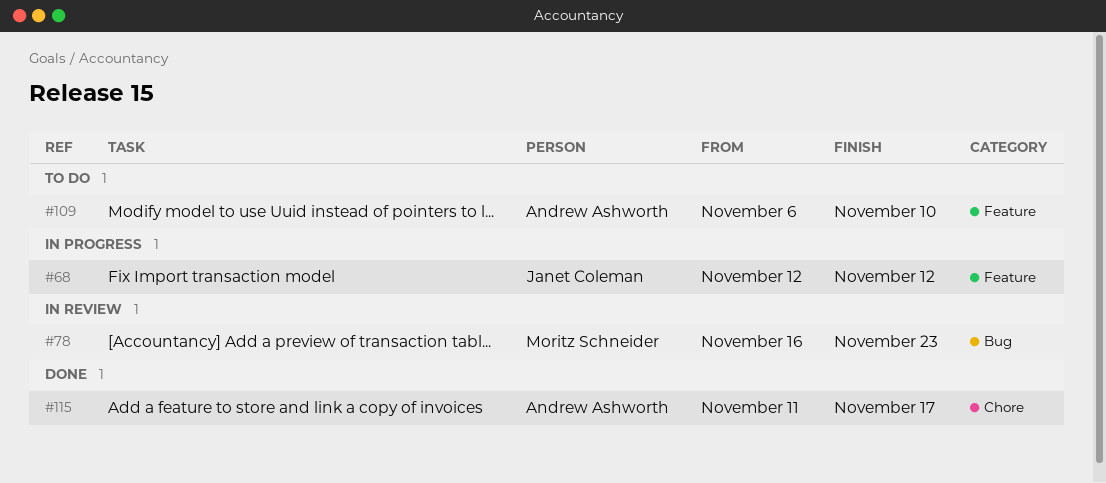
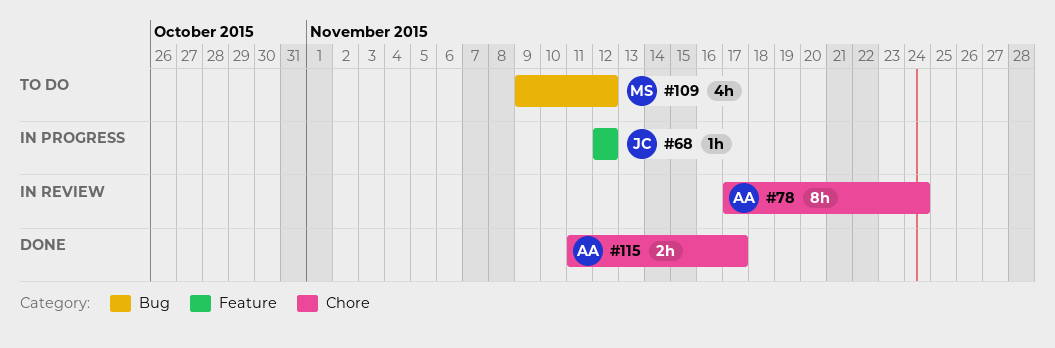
#78, owner: Moritz Schneider -> Andrew Ashworth
#78, label: Bug -> Chore
#78, start: Nov 16 -> Nov 17
#78, due: Nov 23 -> Nov 24
#109, owner: Andrew Ashworth -> Moritz Schneider
#109, label: Feature -> Bug
#109, start: Nov 6 -> Nov 9
#109, due: Nov 10 -> Nov 12

